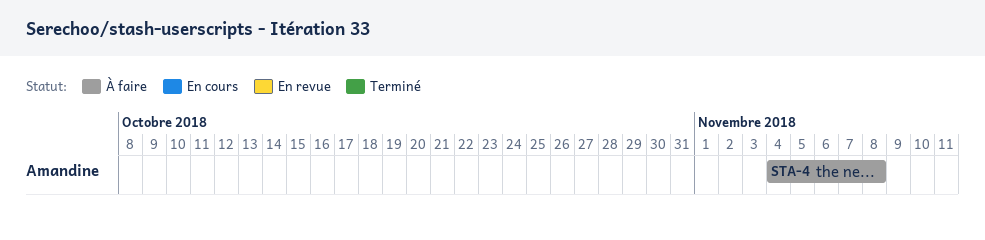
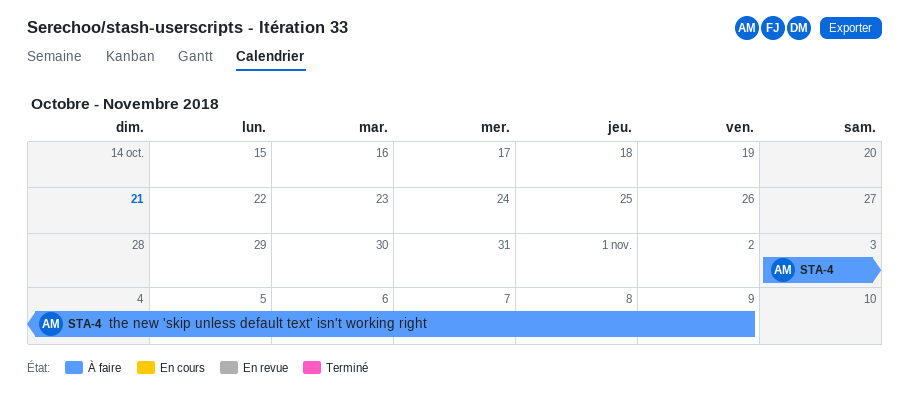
STA-4, start: Nov 4 -> Nov 3
STA-4, due: Nov 8 -> Nov 9

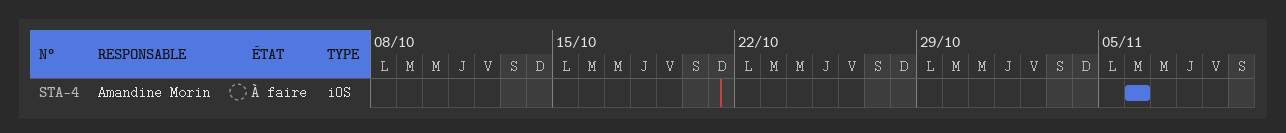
STA-4, start: Nov 3 -> Nov 6
STA-4, due: Nov 9 -> Nov 6

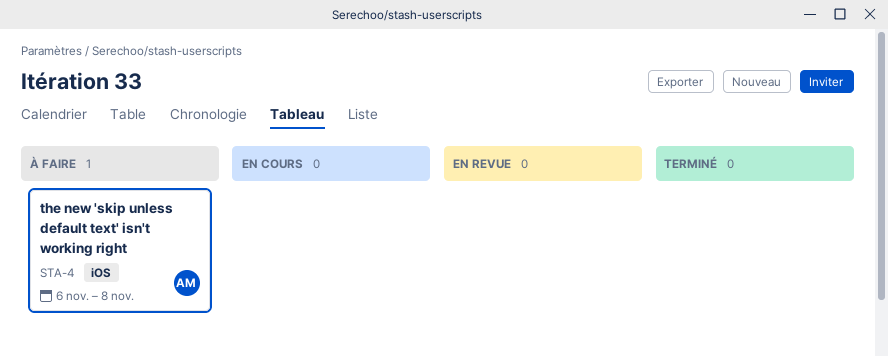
STA-4, due: Nov 6 -> Nov 8

